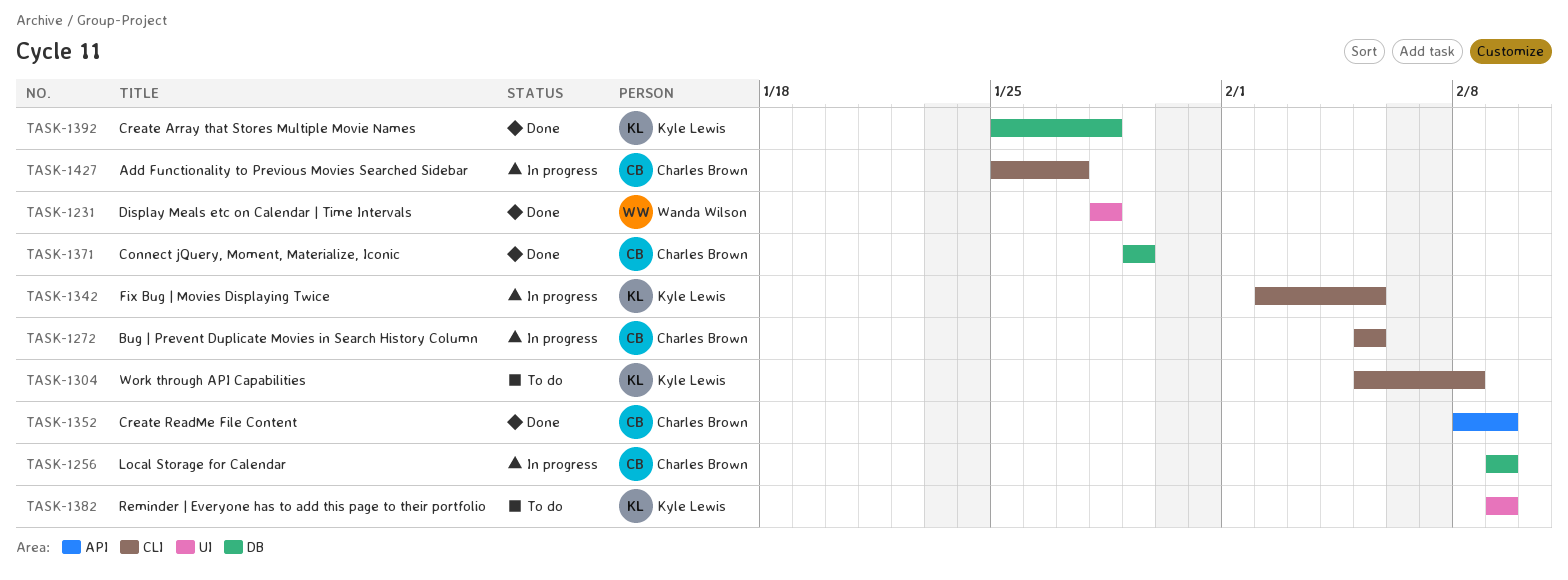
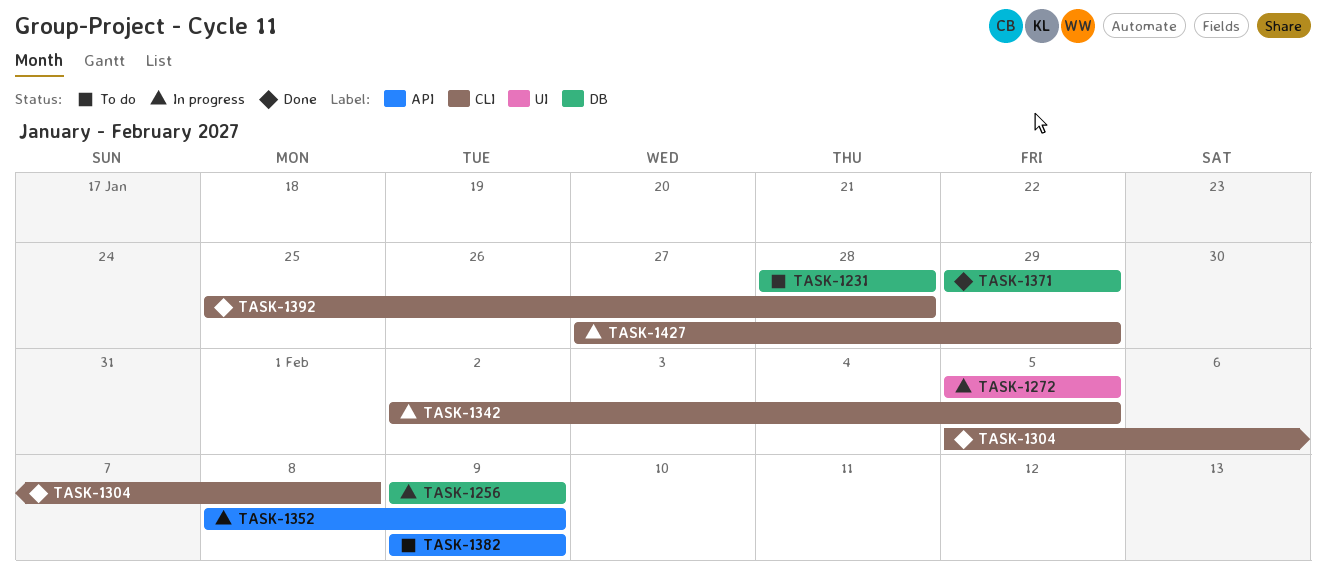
TASK-1231, status: Done -> To do
TASK-1231, label: UI -> DB
TASK-1272, label: CLI -> UI
TASK-1304, status: To do -> Done
TASK-1352, status: Done -> In progress
TASK-1382, label: UI -> API
TASK-1392, label: DB -> CLI
TASK-1427, start: Jan 25 -> Jan 27
TASK-1427, due: Jan 27 -> Jan 29

